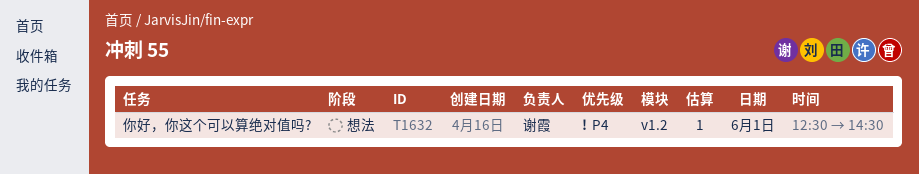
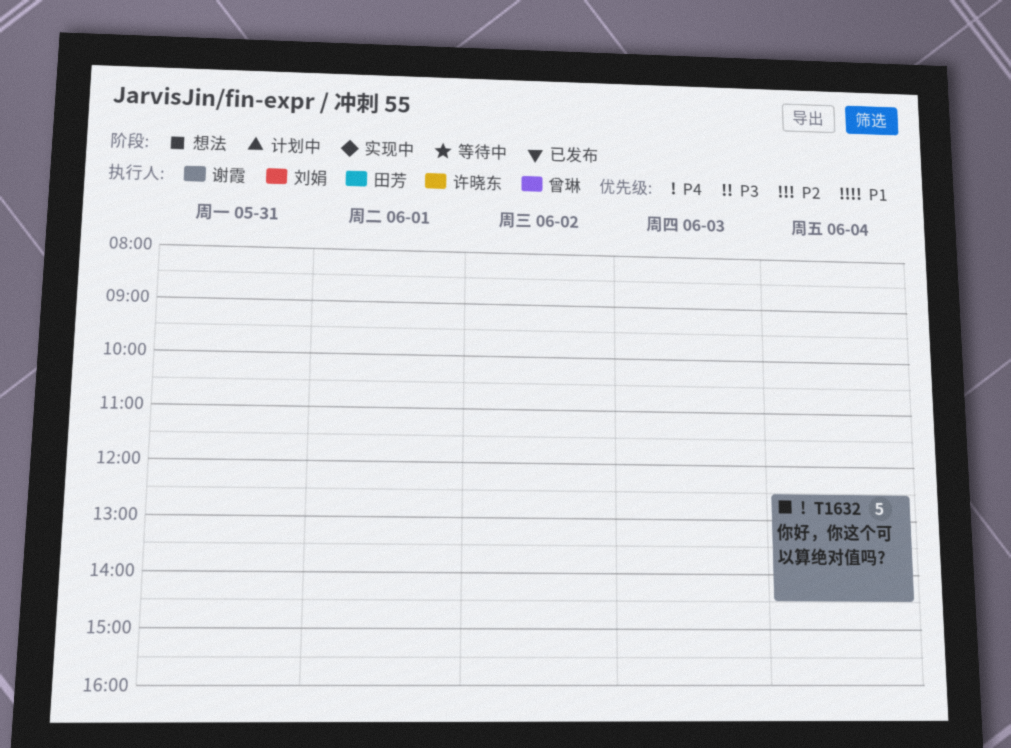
T1632, estimate: 1 -> 5
T1632, day: Jun 1 -> Jun 4

